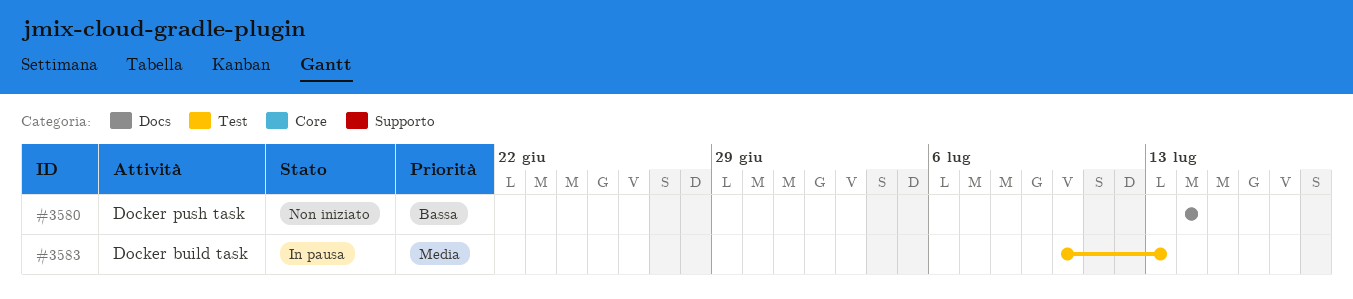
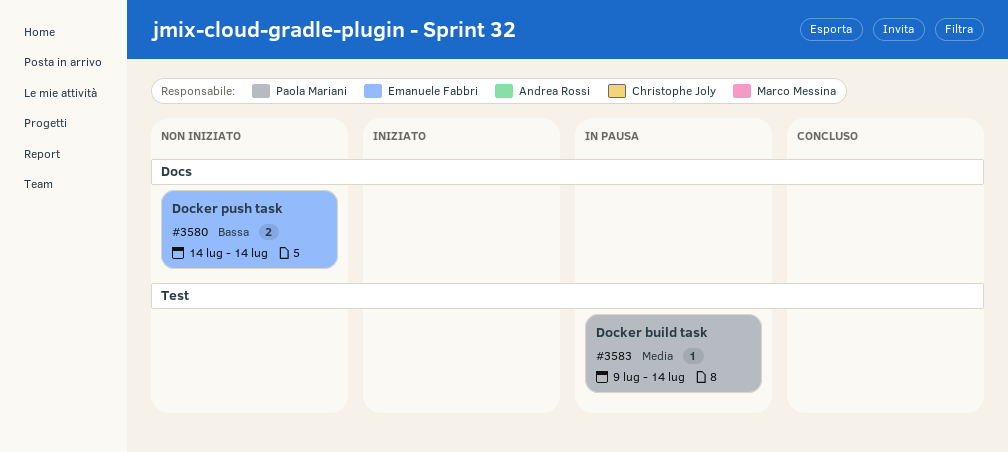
#3583, start: Jul 10 -> Jul 9
#3583, due: Jul 13 -> Jul 14

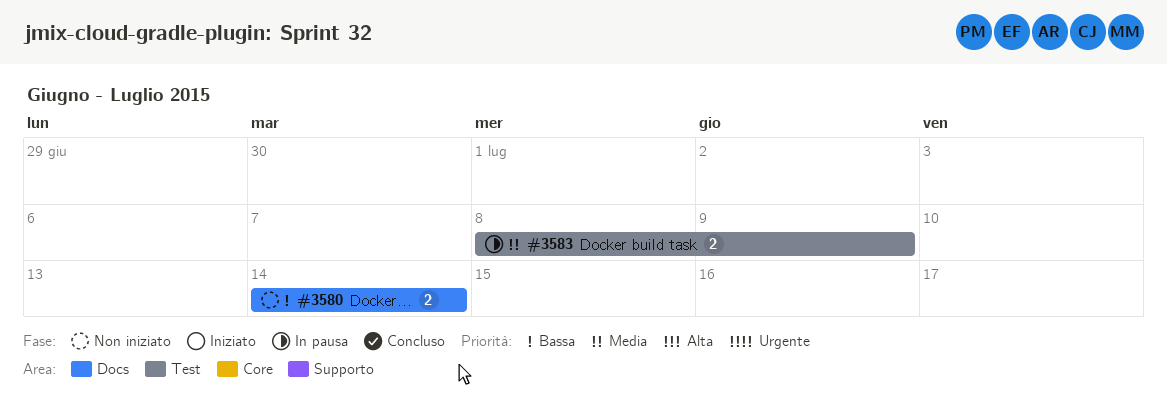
#3583, estimate: 1 -> 2
#3583, start: Jul 9 -> Jul 8
#3583, due: Jul 14 -> Jul 9

